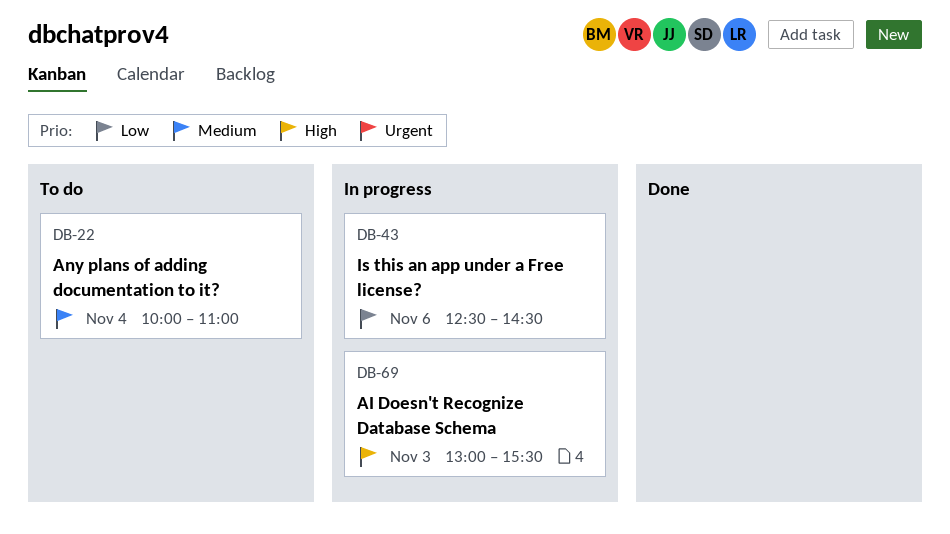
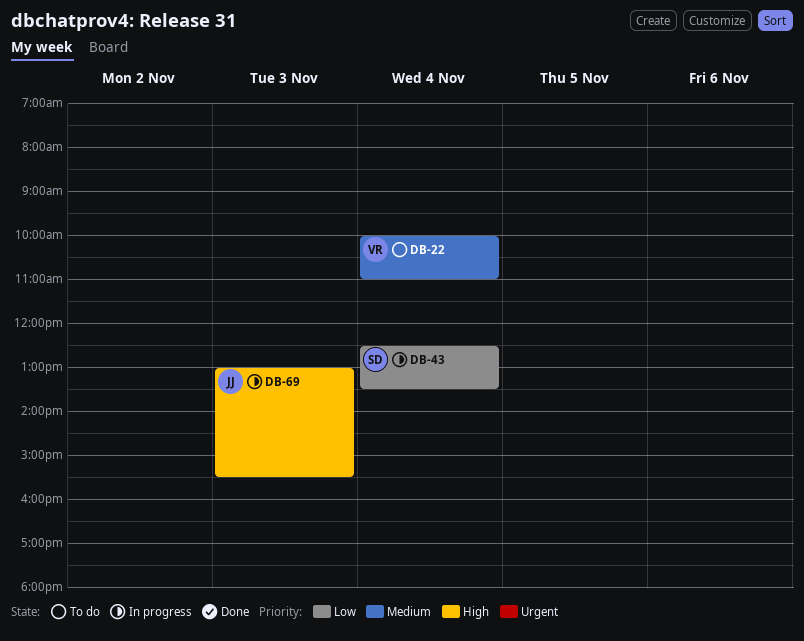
DB-43, day: Nov 6 -> Nov 4
DB-43, ends: 14:30 -> 13:30

